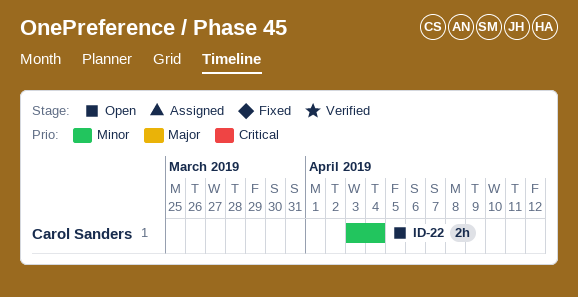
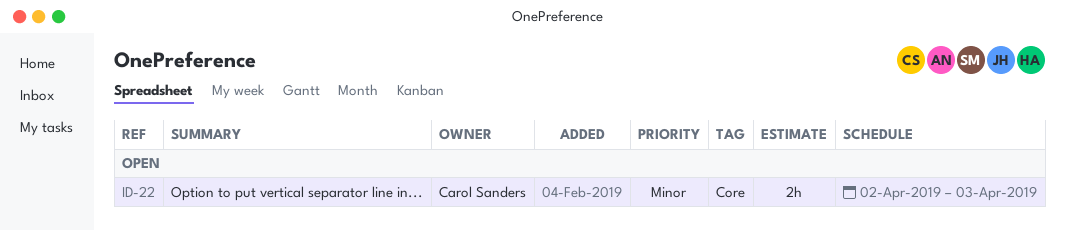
ID-22, start: Apr 3 -> Apr 2
ID-22, due: Apr 4 -> Apr 3

